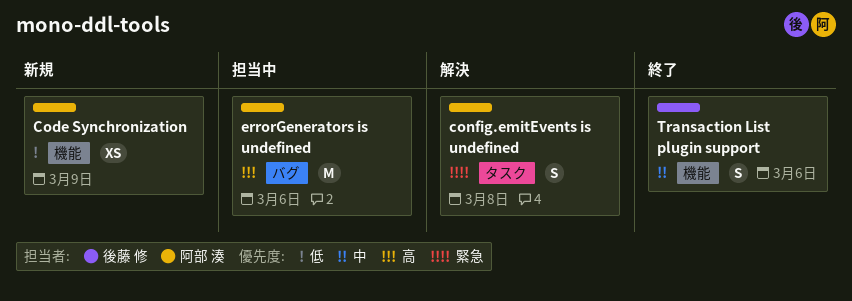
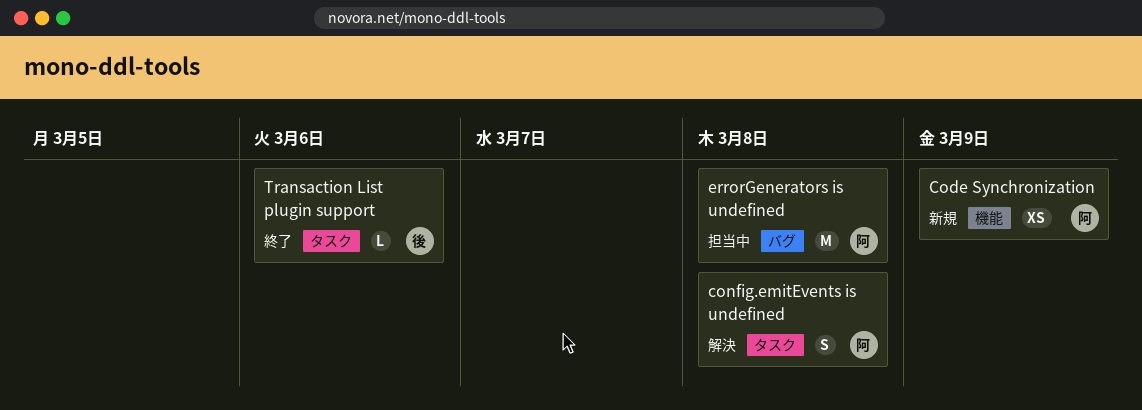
errorGenerators is undefined, due: Mar 6 -> Mar 8
Transaction List plugin support, label: 機能 -> タスク
Transaction List plugin support, estimate: S -> L

